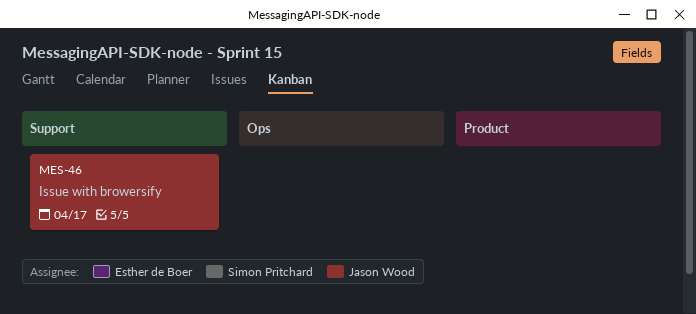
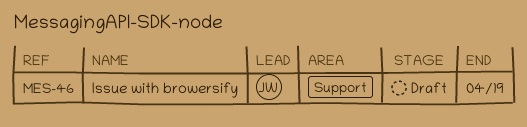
MES-46, due: Apr 17 -> Apr 19

